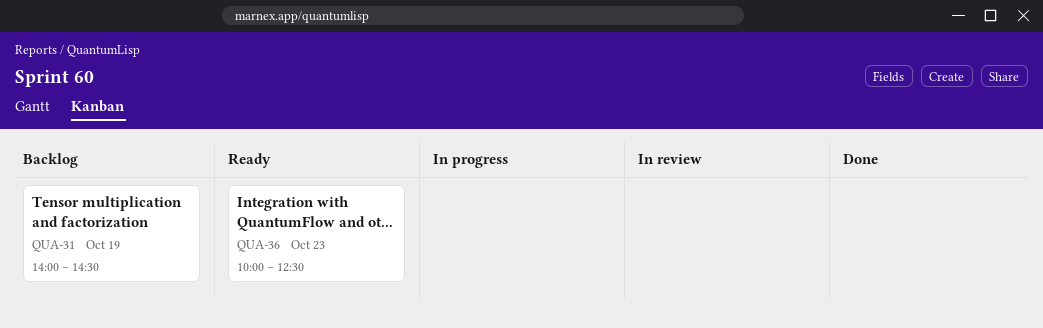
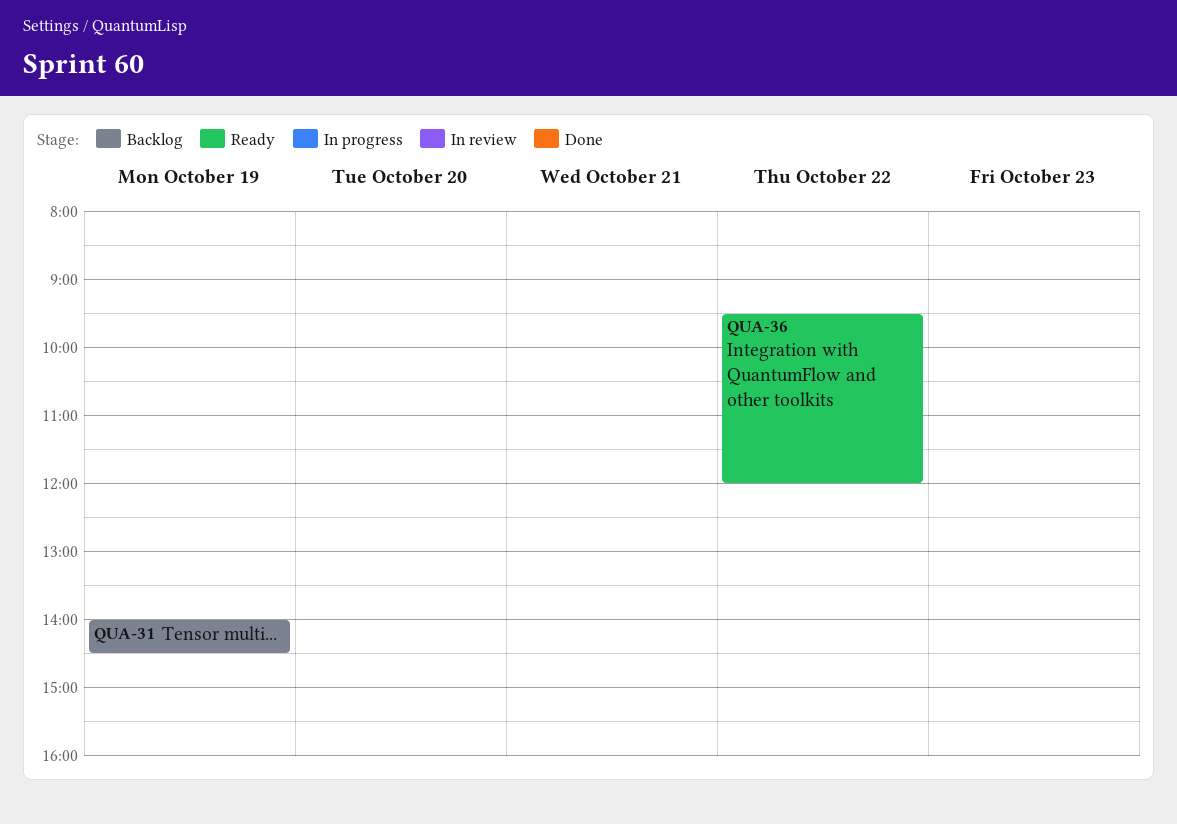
QUA-36, day: Oct 23 -> Oct 22
QUA-36, begins: 10:00 -> 09:30
QUA-36, ends: 12:30 -> 12:00

